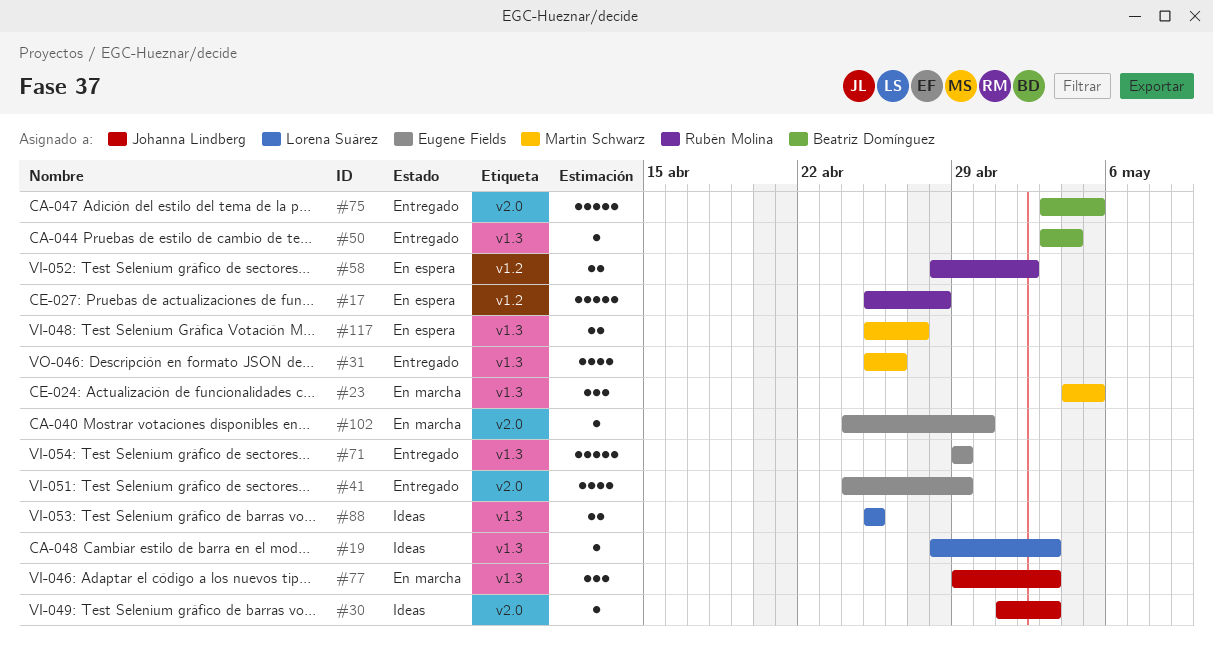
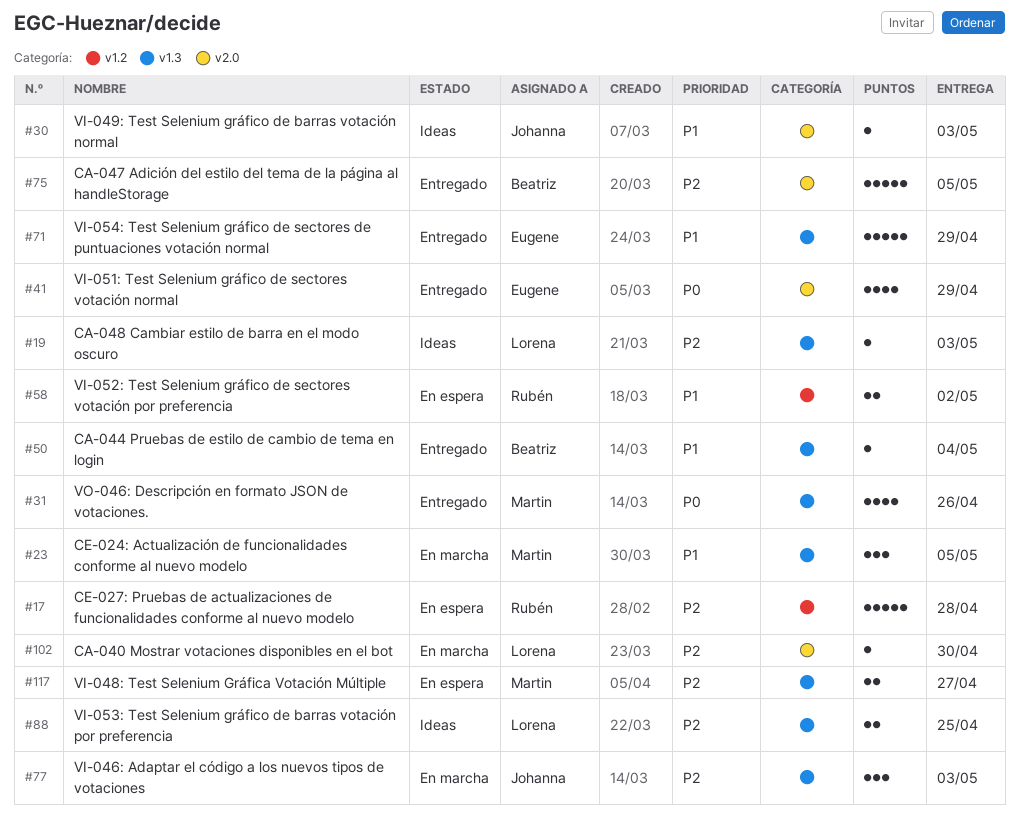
#102, owner: Eugene Fields -> Lorena Suárez

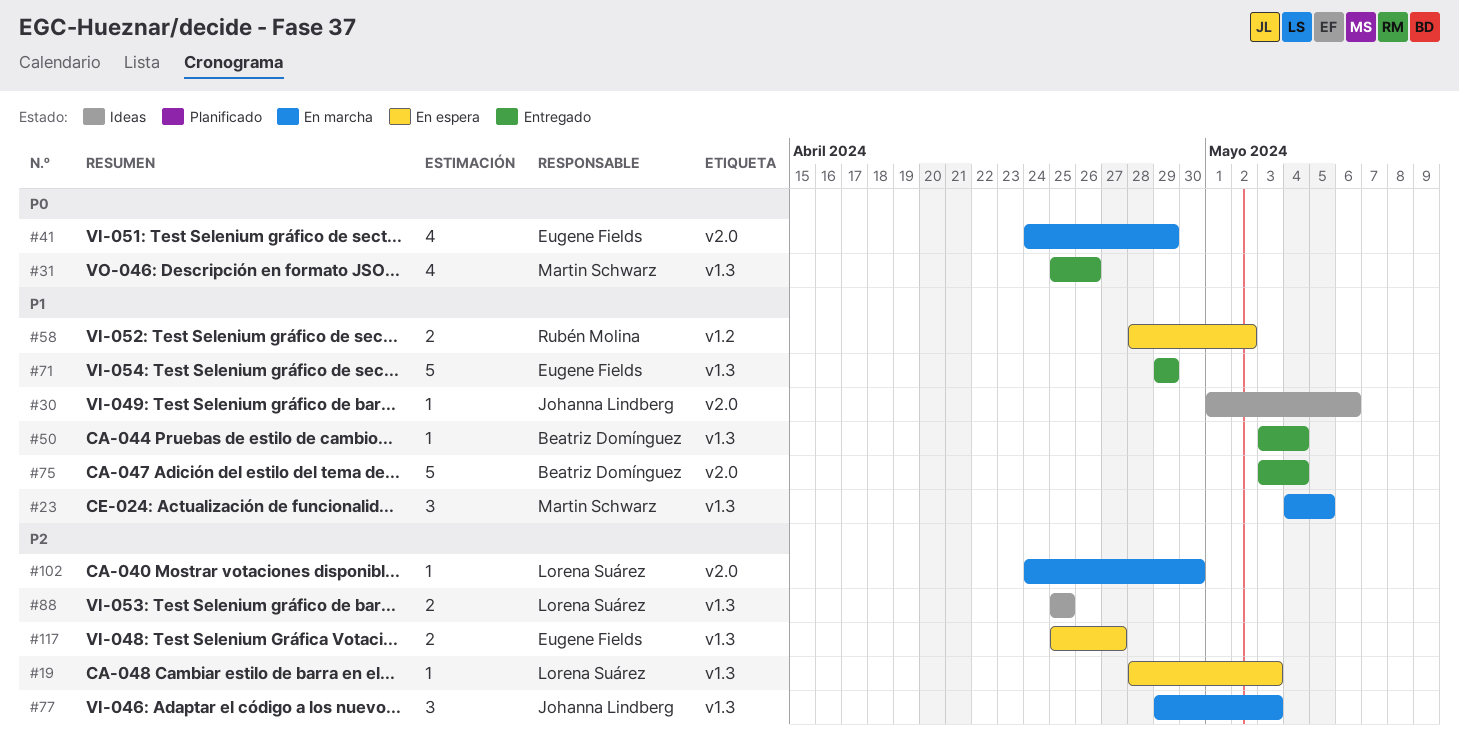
#17: present -> none
#19, status: Ideas -> En espera
#30, due: May 3 -> May 6
#41, status: Entregado -> En marcha
#75, priority: P2 -> P1
#75, due: May 5 -> May 4
#117, owner: Martin Schwarz -> Eugene Fields

